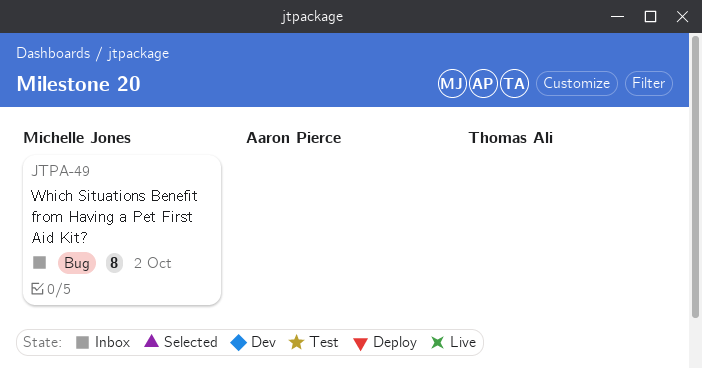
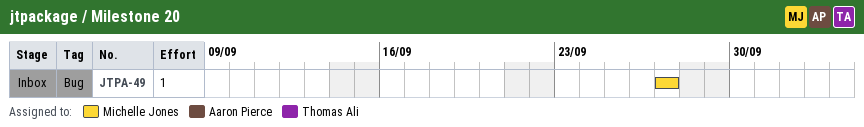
JTPA-49, estimate: 8 -> 1
JTPA-49, due: Oct 2 -> Sep 27

